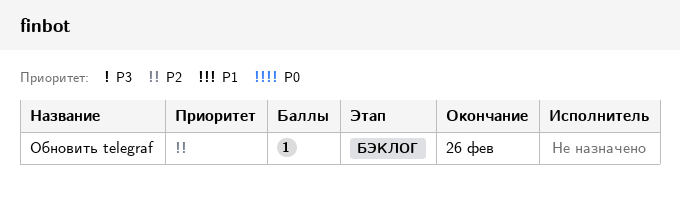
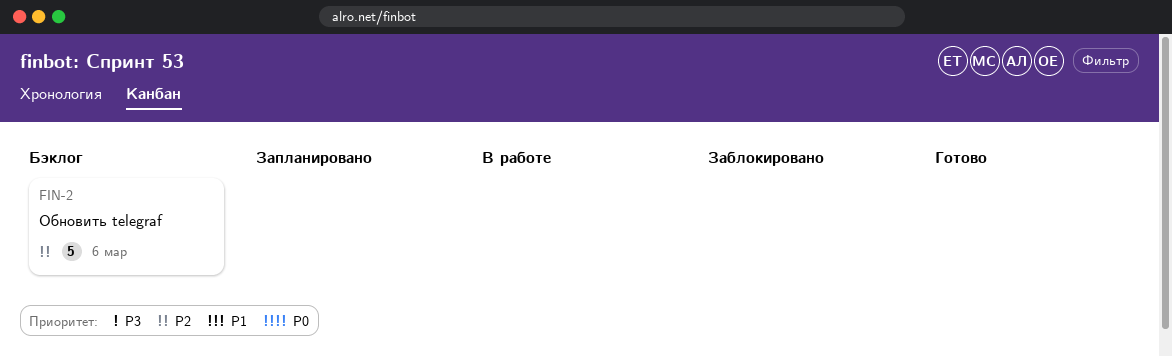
Обновить telegraf, estimate: 1 -> 5
Обновить telegraf, due: Feb 26 -> Mar 6

